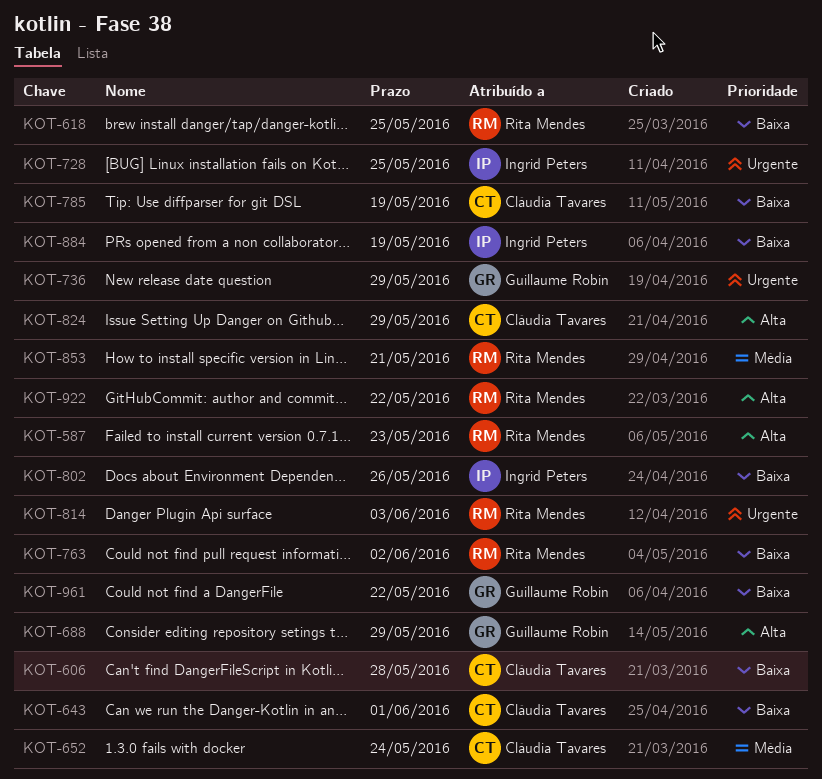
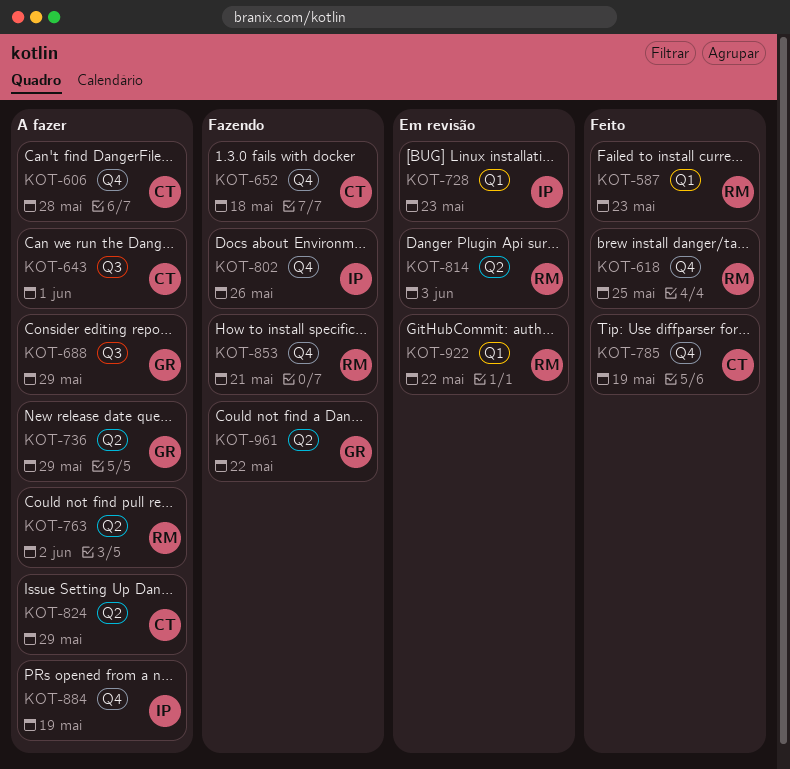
KOT-652, due: May 24 -> May 18
KOT-728, due: May 25 -> May 23

